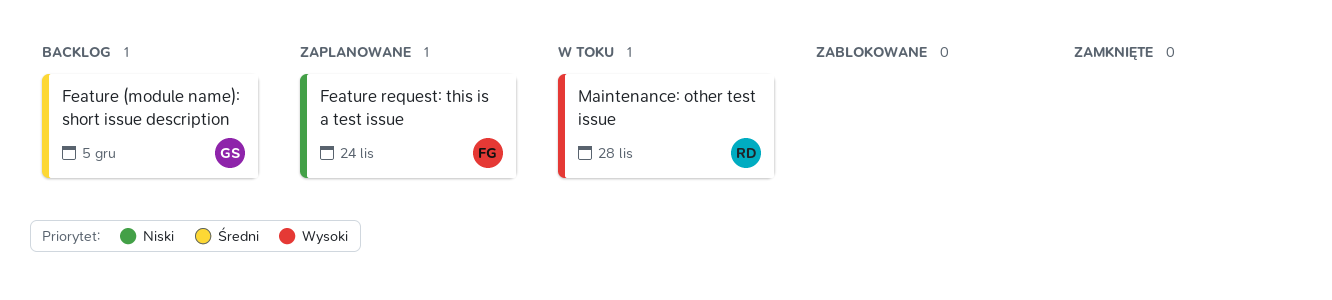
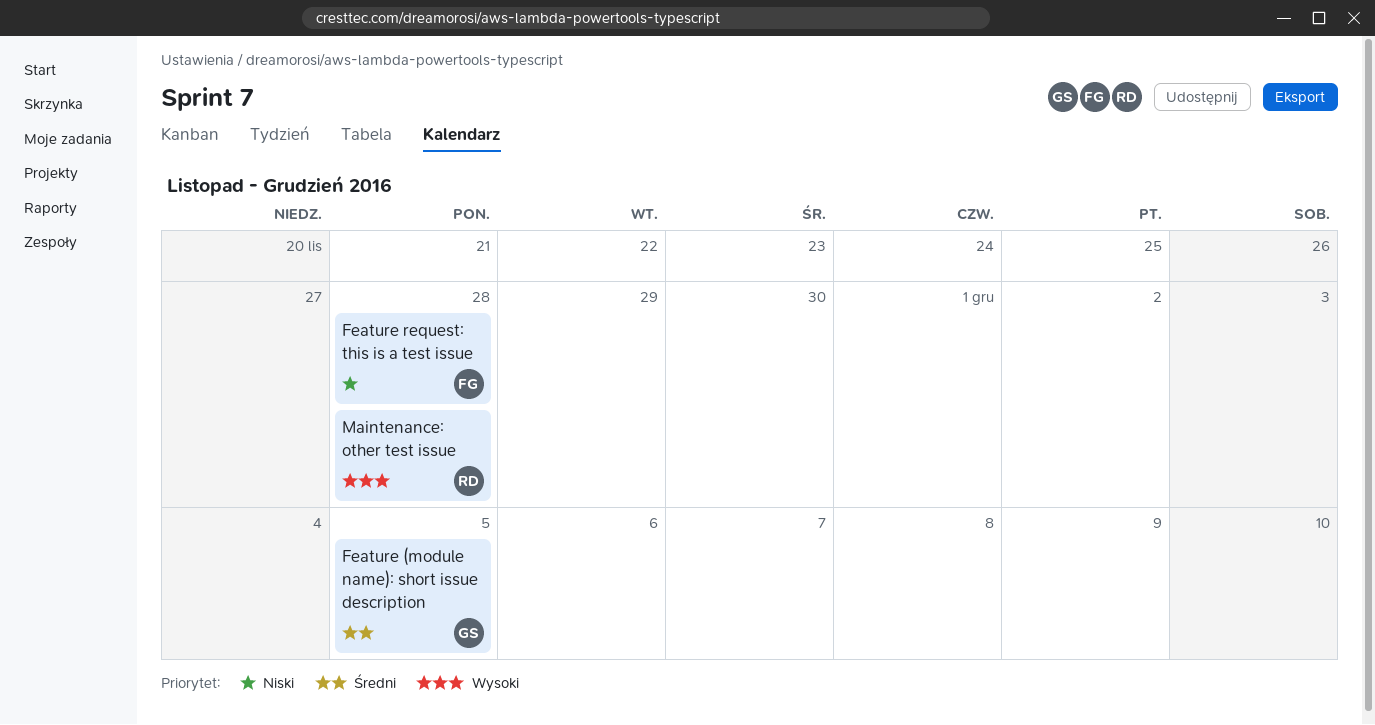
Feature request: this is a test issue, due: Nov 24 -> Nov 28

